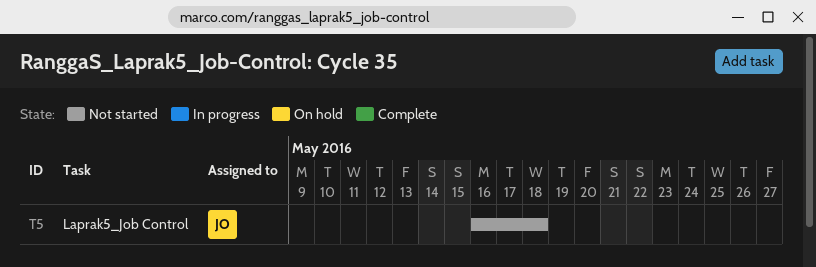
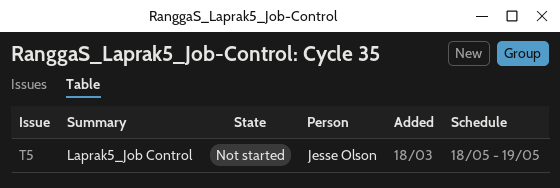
T5, start: May 16 -> May 18
T5, due: May 18 -> May 19

